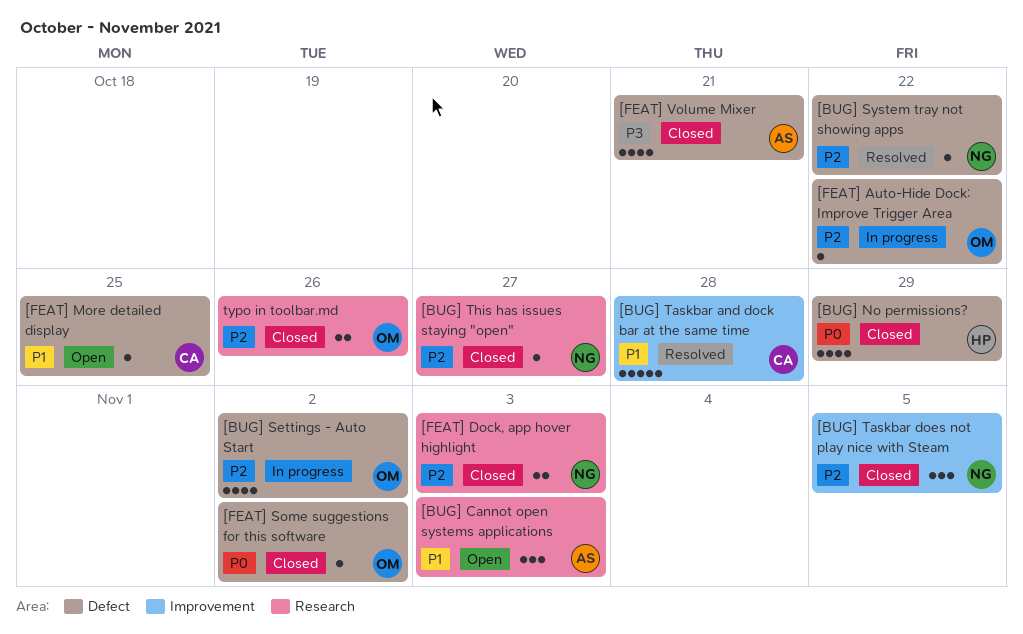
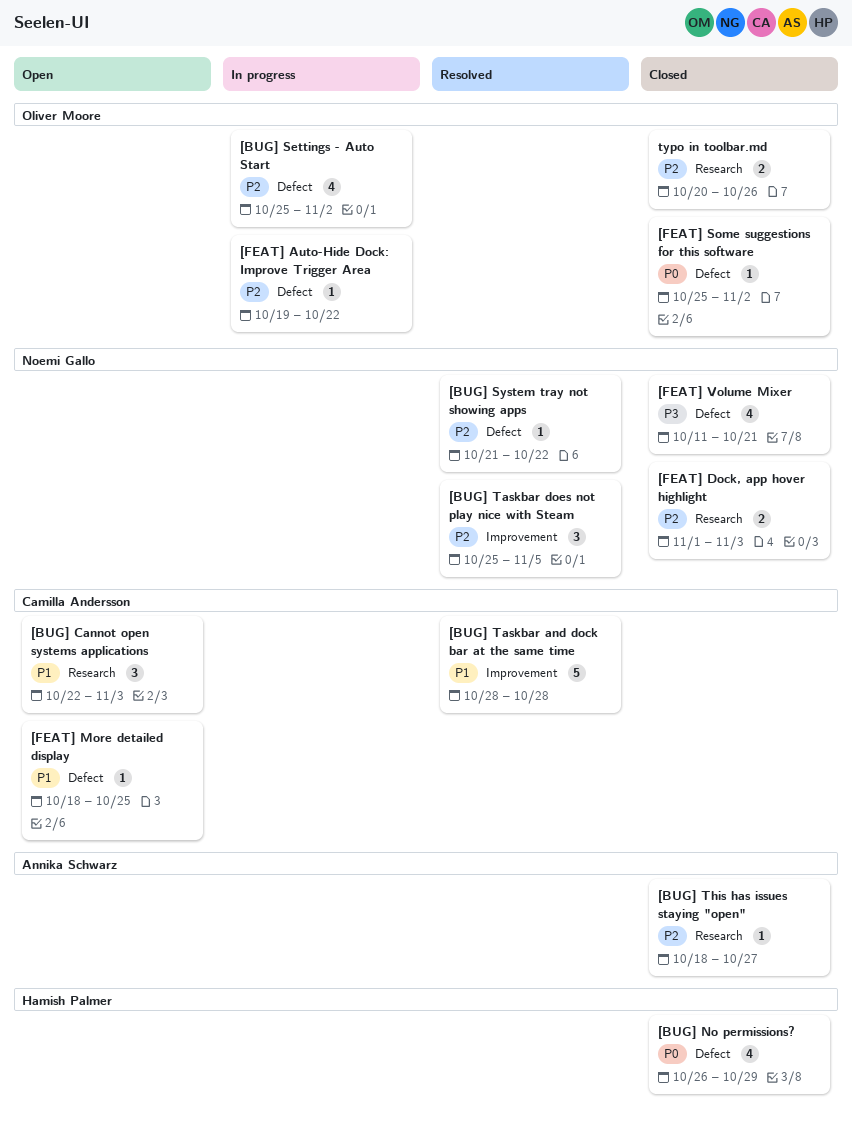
[BUG] Cannot open systems applications, owner: Annika Schwarz -> Camilla Andersson
[BUG] Taskbar does not play nice with Steam, status: Closed -> Resolved
[BUG] This has issues staying "open", owner: Noemi Gallo -> Annika Schwarz
[FEAT] Volume Mixer, owner: Annika Schwarz -> Noemi Gallo

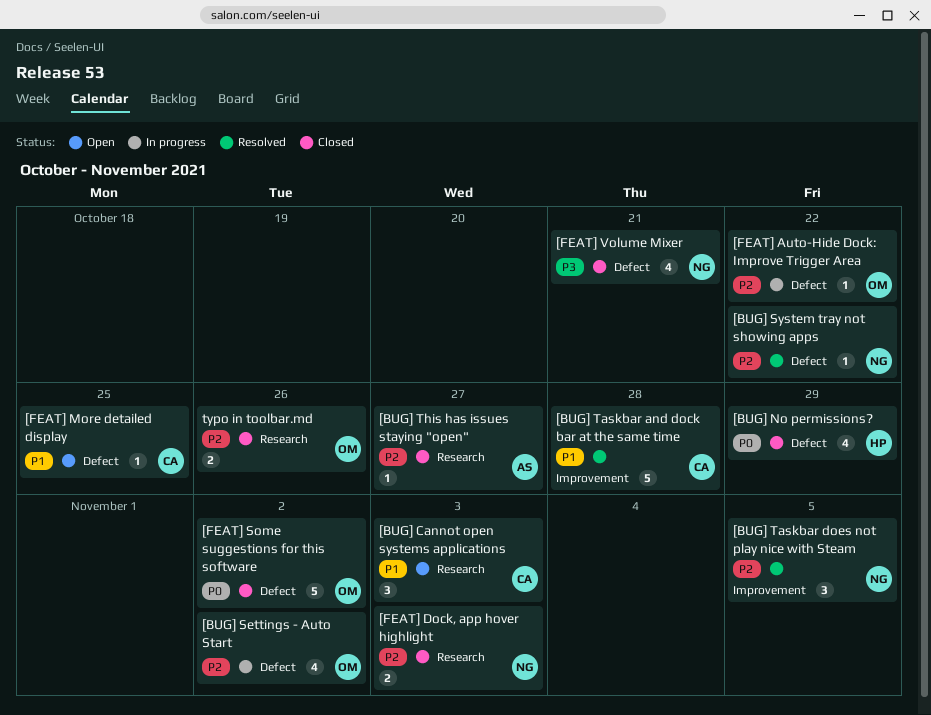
[FEAT] Some suggestions for this software, estimate: 1 -> 5

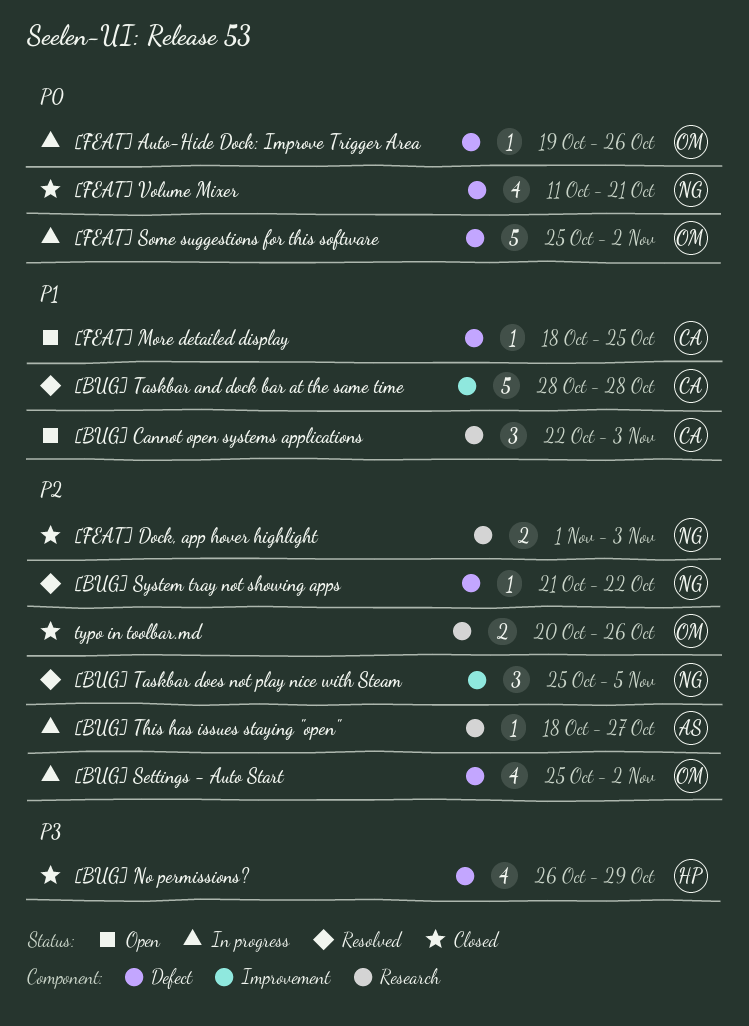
[BUG] No permissions?, priority: P0 -> P3
[BUG] This has issues staying "open", status: Closed -> In progress
[FEAT] Auto-Hide Dock: Improve Trigger Area, priority: P2 -> P0
[FEAT] Auto-Hide Dock: Improve Trigger Area, due: Oct 22 -> Oct 26
[FEAT] Some suggestions for this software, status: Closed -> In progress
[FEAT] Volume Mixer, priority: P3 -> P0

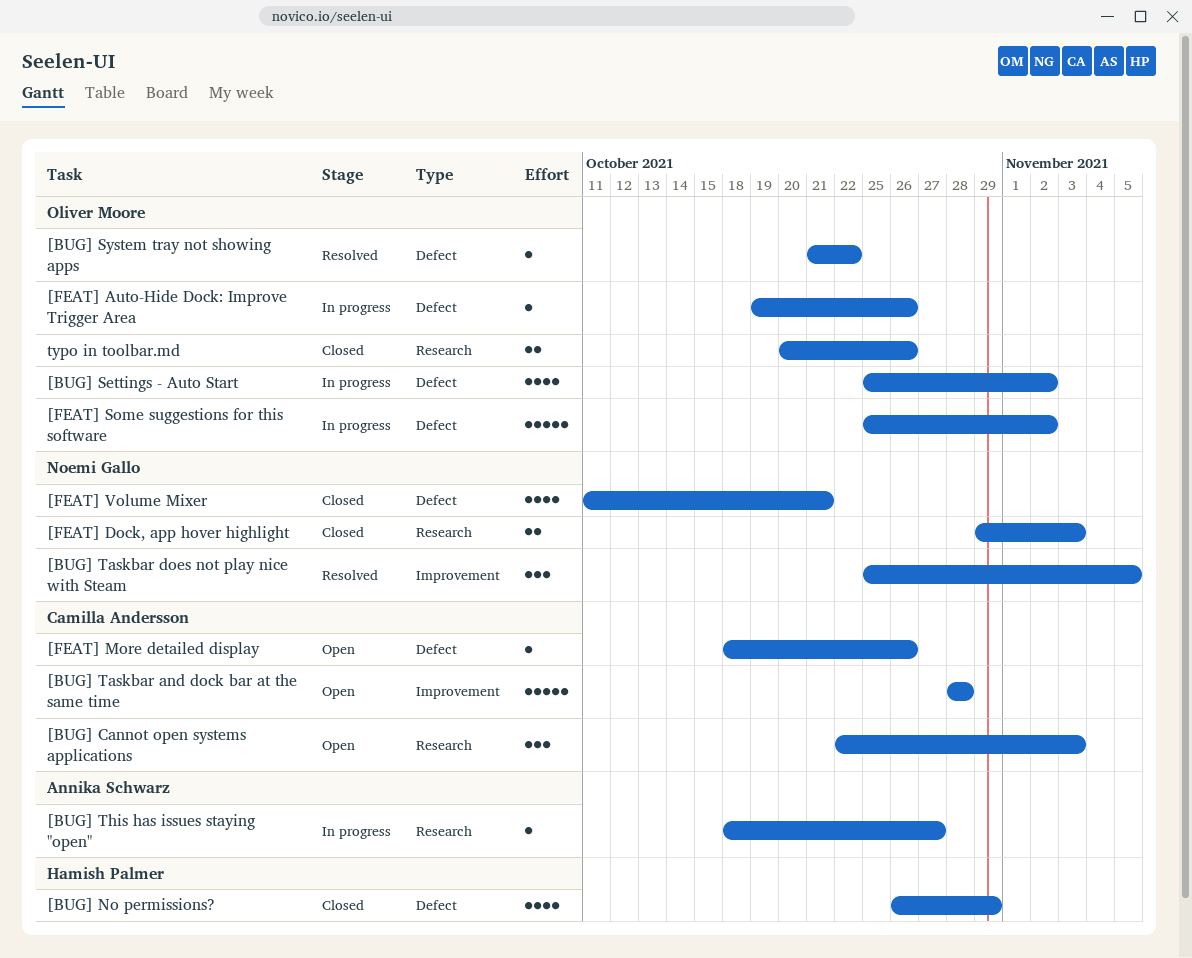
[BUG] System tray not showing apps, owner: Noemi Gallo -> Oliver Moore
[BUG] Taskbar and dock bar at the same time, status: Resolved -> Open
[FEAT] Dock, app hover highlight, start: Nov 1 -> Oct 29
[FEAT] More detailed display, due: Oct 25 -> Oct 26

